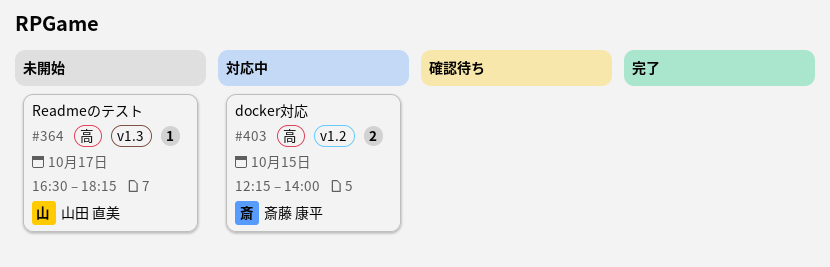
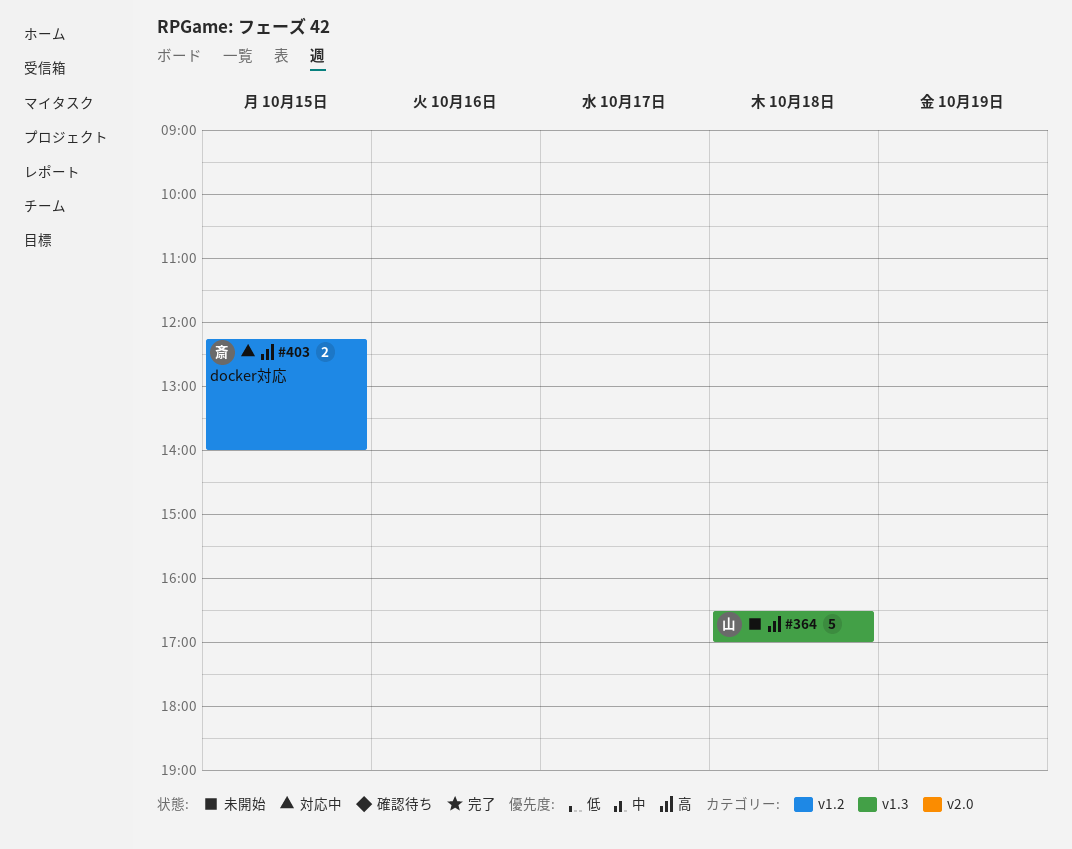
#364, estimate: 1 -> 5
#364, day: Oct 17 -> Oct 18
#364, ends: 18:15 -> 17:00

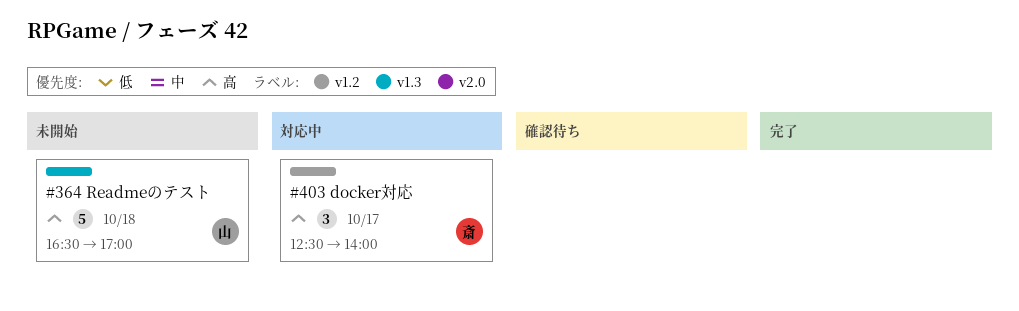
#403, estimate: 2 -> 3
#403, day: Oct 15 -> Oct 17
#403, begins: 12:15 -> 12:30

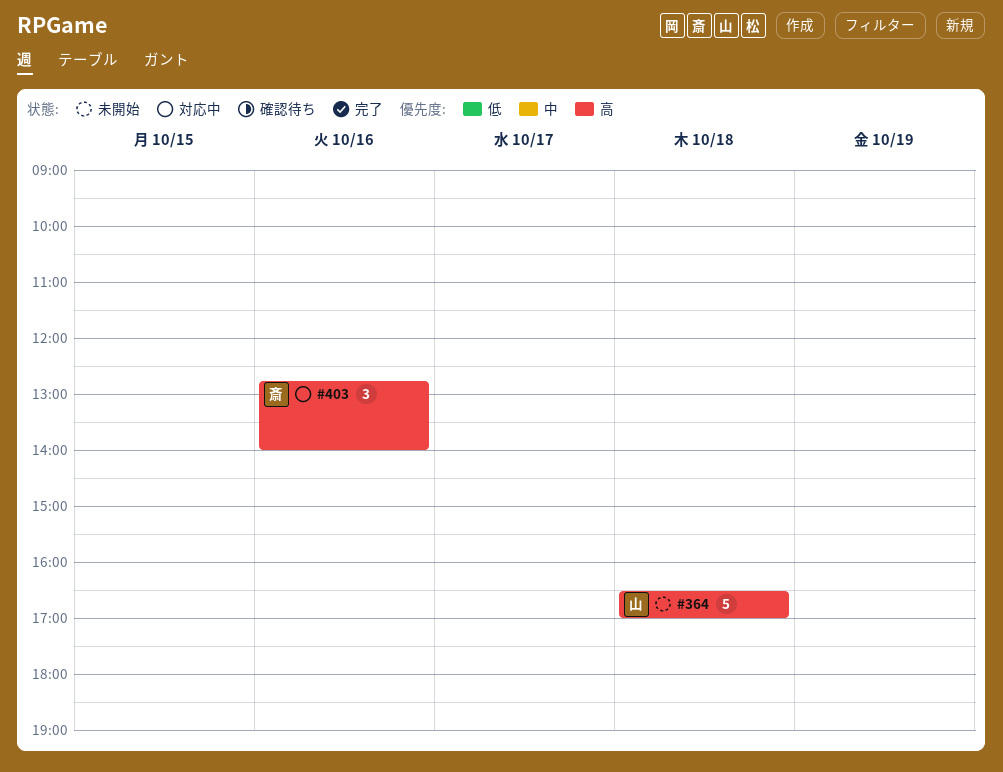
#403, day: Oct 17 -> Oct 16
#403, begins: 12:30 -> 12:45

